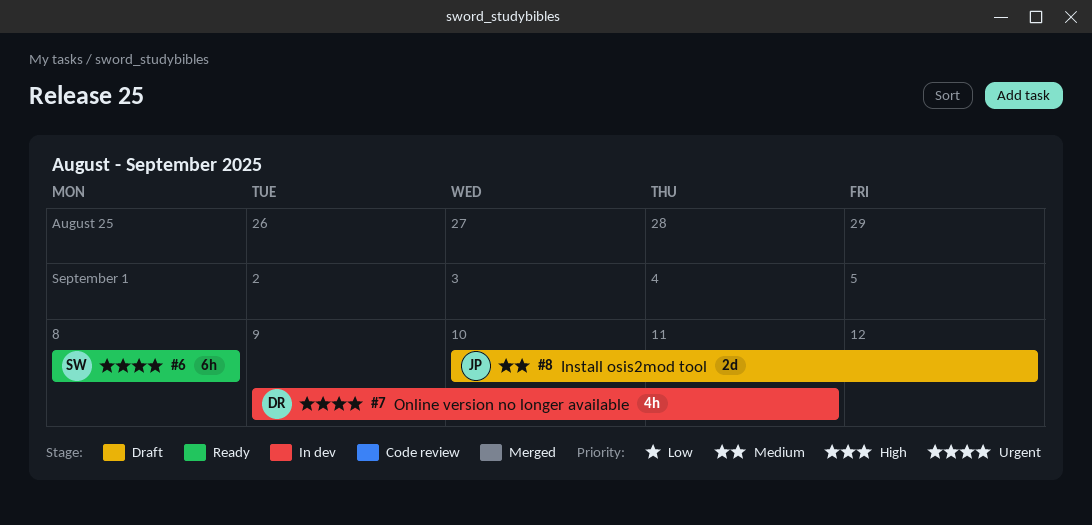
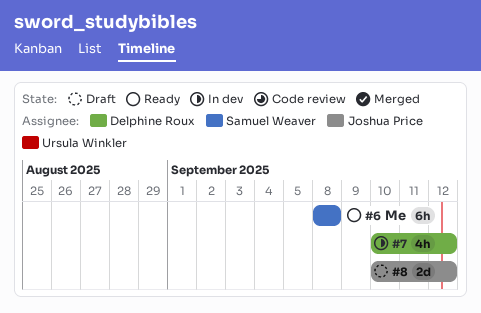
#7, start: Sep 9 -> Sep 10
#7, due: Sep 11 -> Sep 12

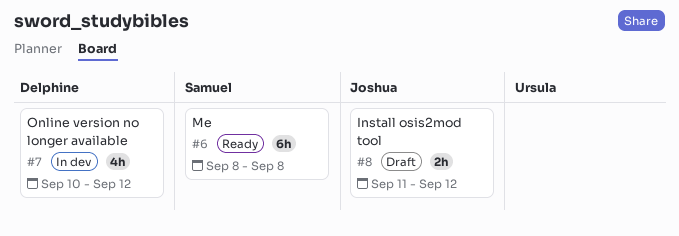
#8, estimate: 2d -> 2h
#8, start: Sep 10 -> Sep 11

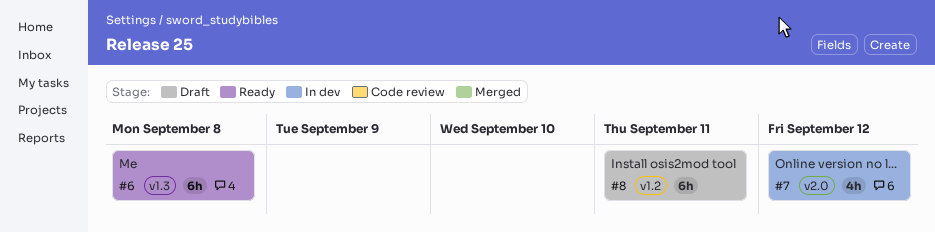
#8, estimate: 2h -> 6h
#8, due: Sep 12 -> Sep 11

